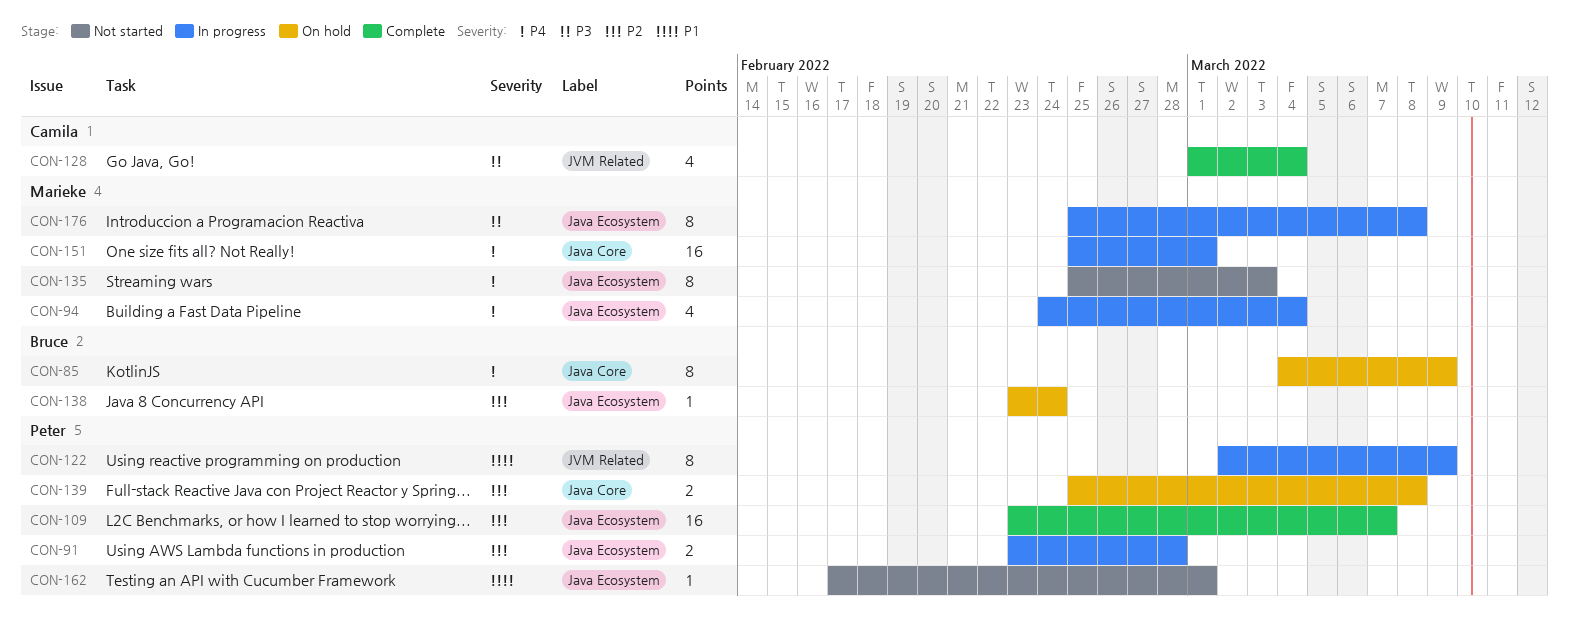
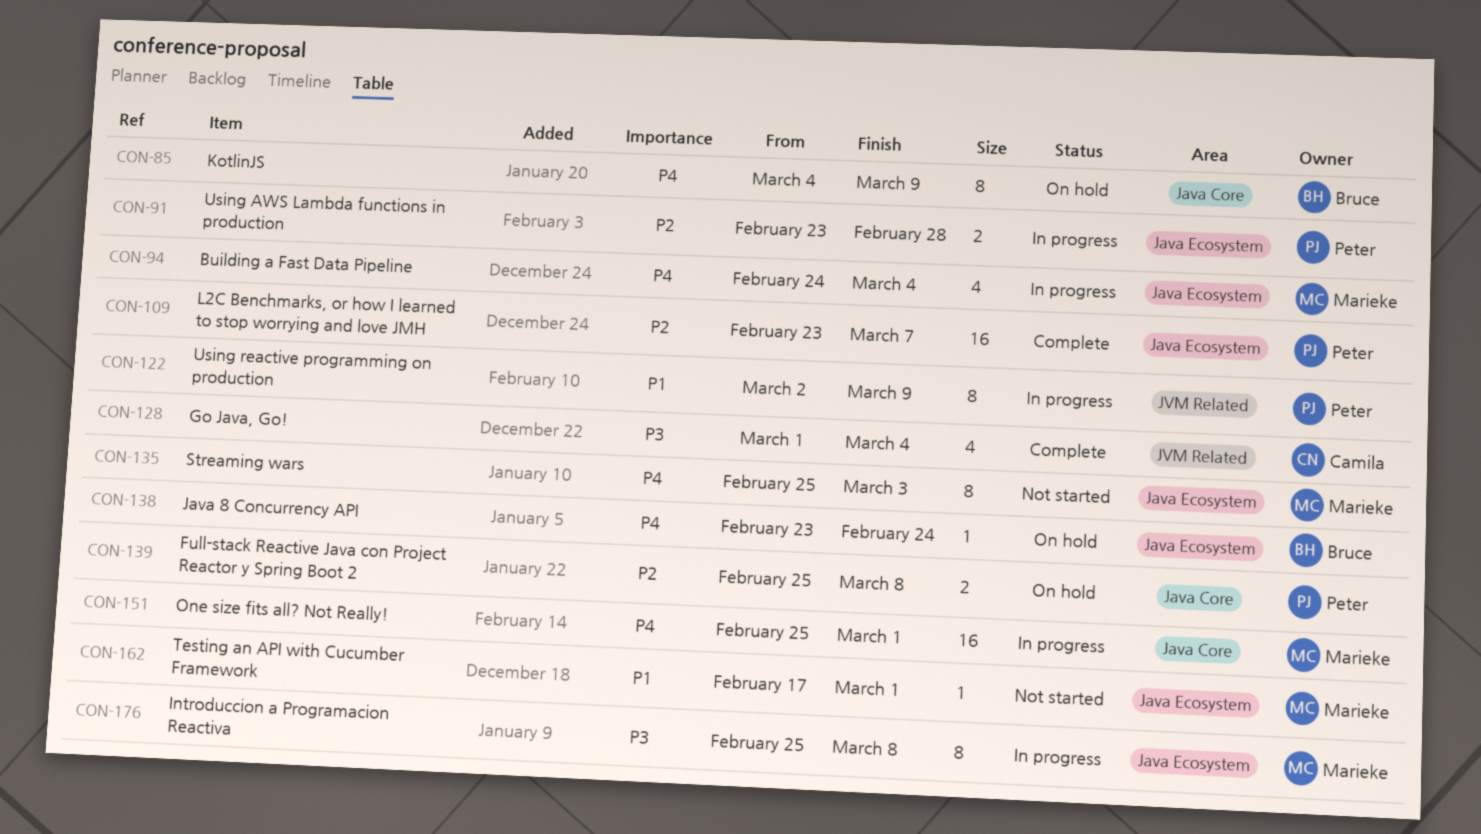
CON-138, priority: P2 -> P4
CON-162, owner: Peter -> Marieke

